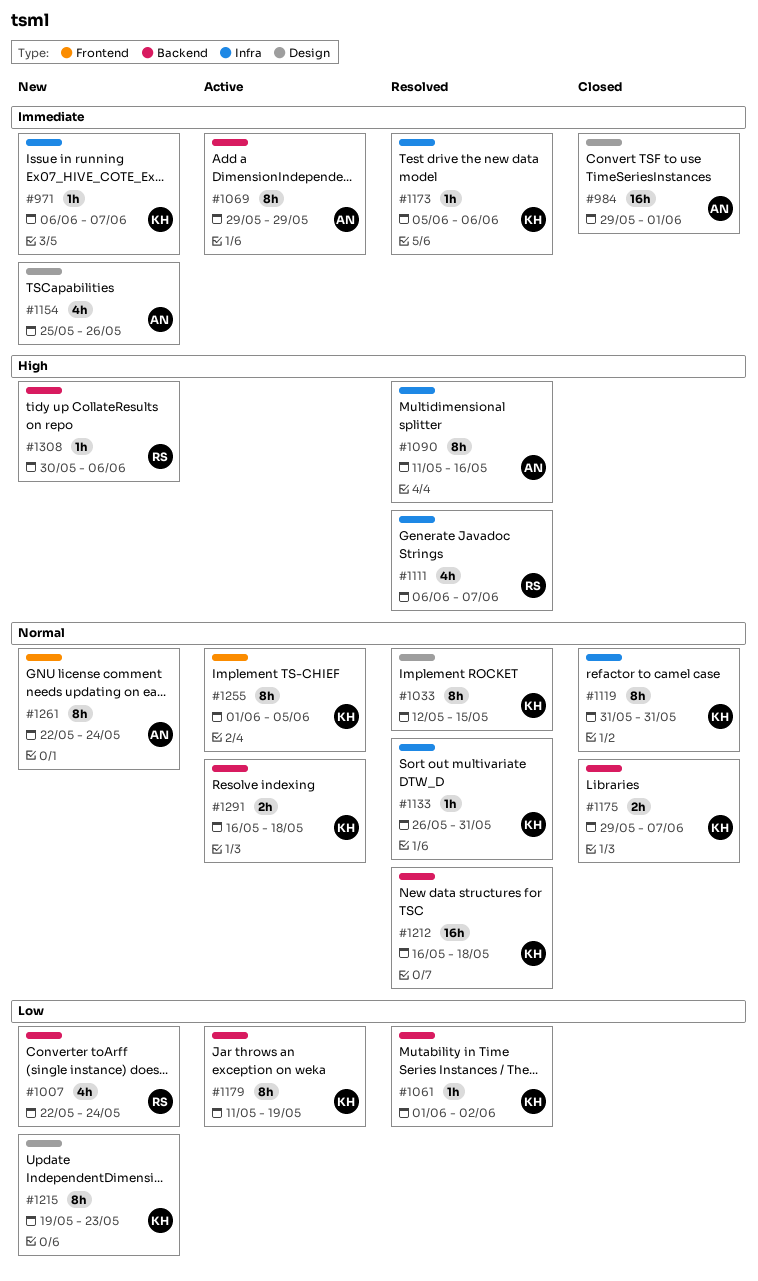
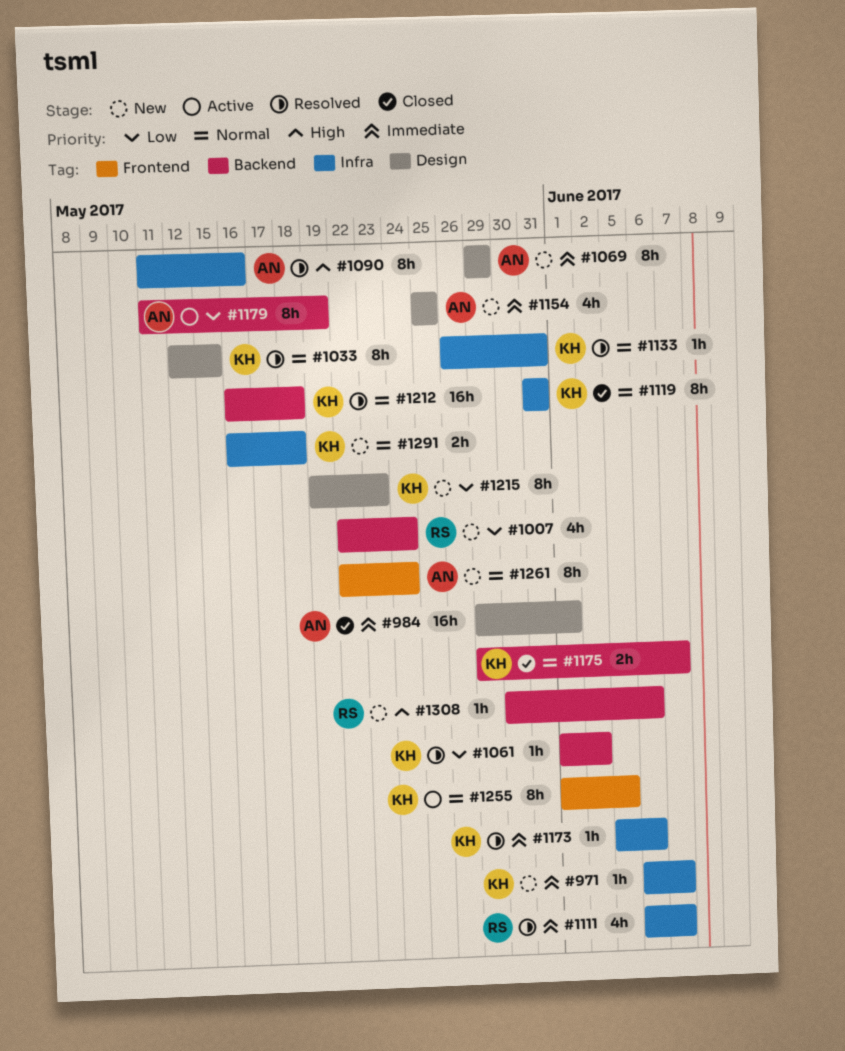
#1069, status: Active -> New
#1069, label: Backend -> Design
#1111, priority: High -> Immediate
#1154, due: May 26 -> May 25
#1179, owner: KH -> AN
#1291, status: Active -> New
#1291, label: Backend -> Infra

